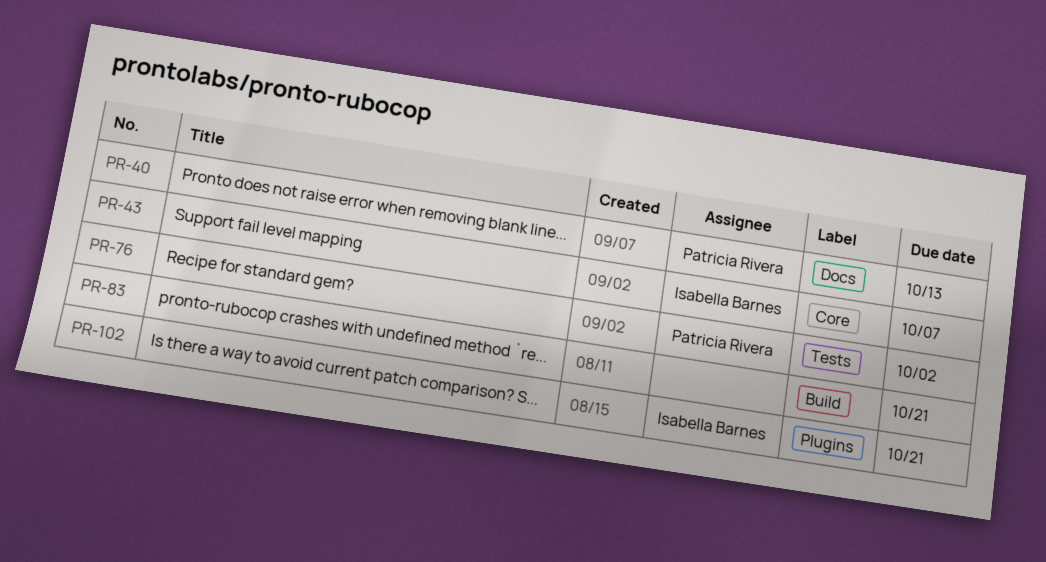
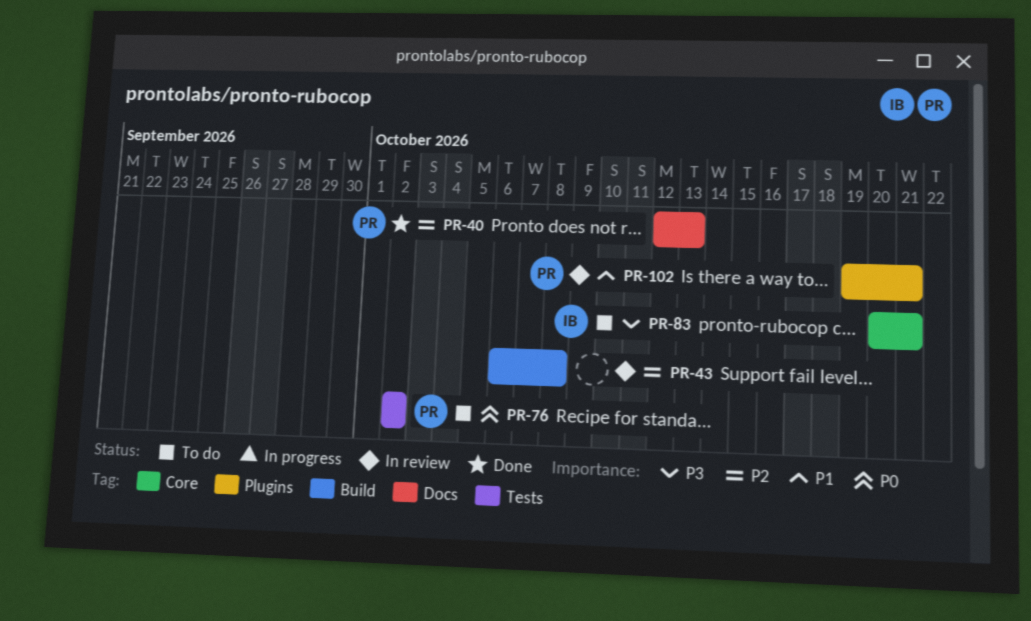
PR-43, owner: Isabella Barnes -> none
PR-43, label: Core -> Build
PR-43, due: Oct 7 -> Oct 8
PR-83, owner: none -> Isabella Barnes
PR-83, label: Build -> Core
PR-102, owner: Isabella Barnes -> Patricia Rivera

